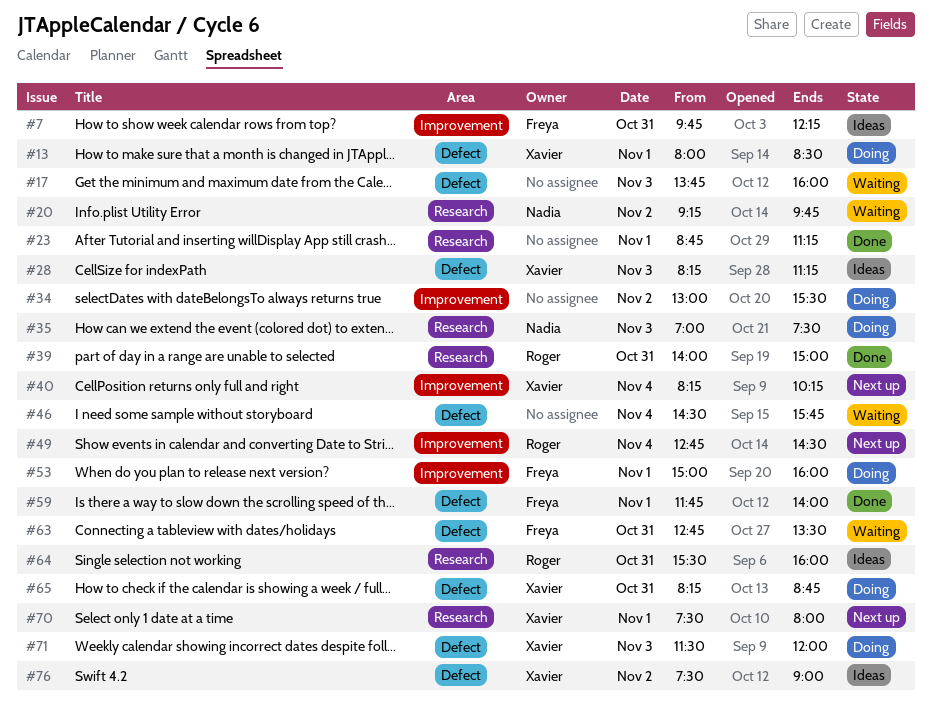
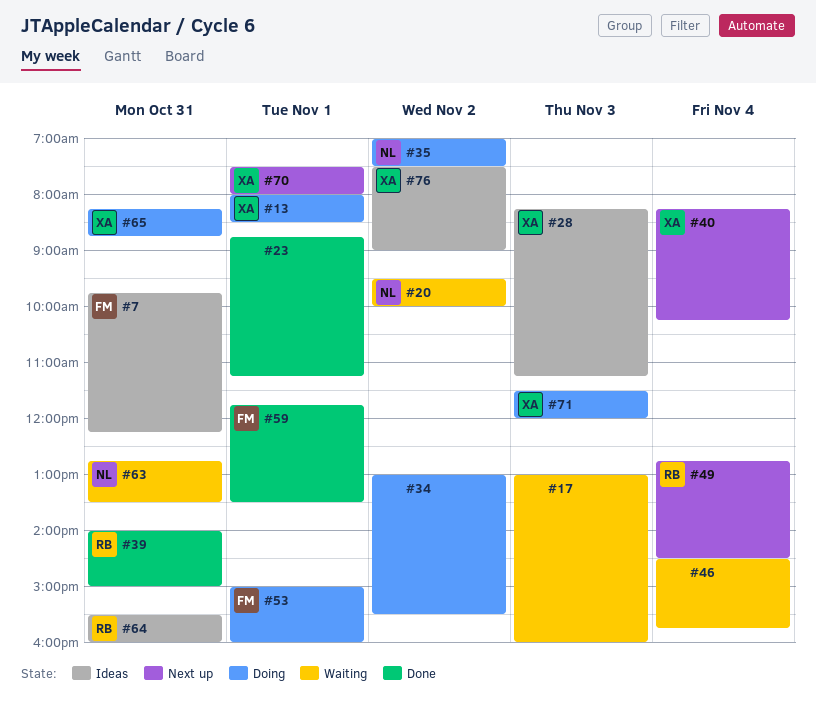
#17, begins: 13:45 -> 13:00
#20, begins: 09:15 -> 09:30
#20, ends: 09:45 -> 10:00
#35, day: Nov 3 -> Nov 2
#59, ends: 14:00 -> 13:30
#63, owner: Freya -> Nadia

